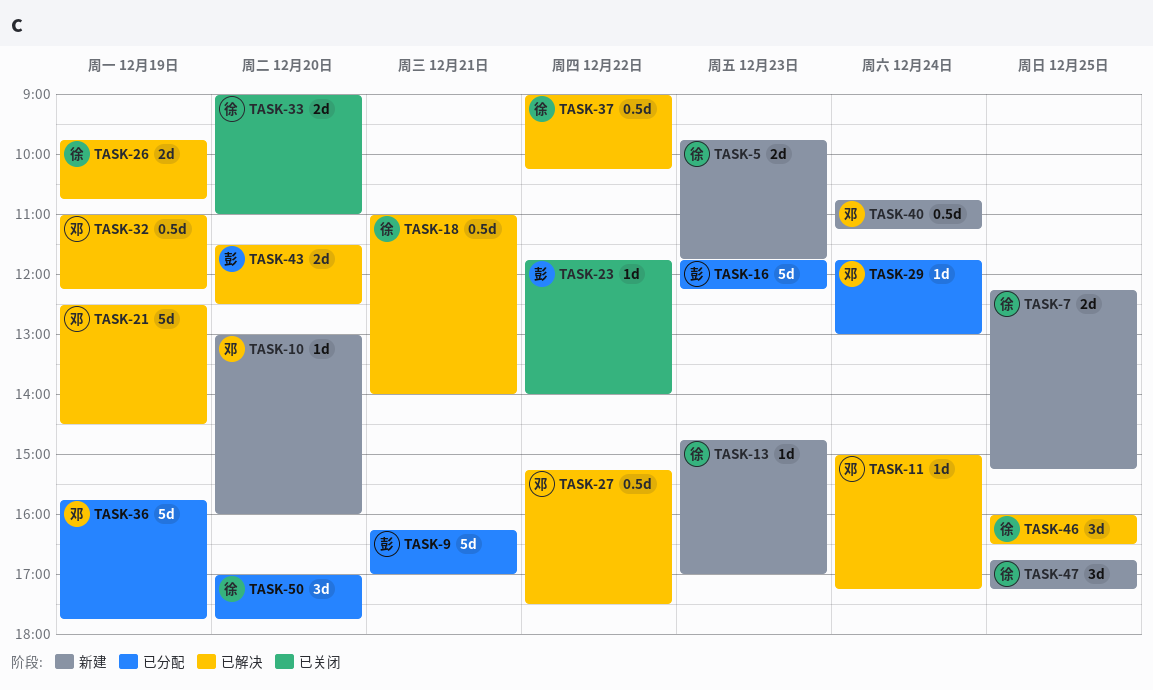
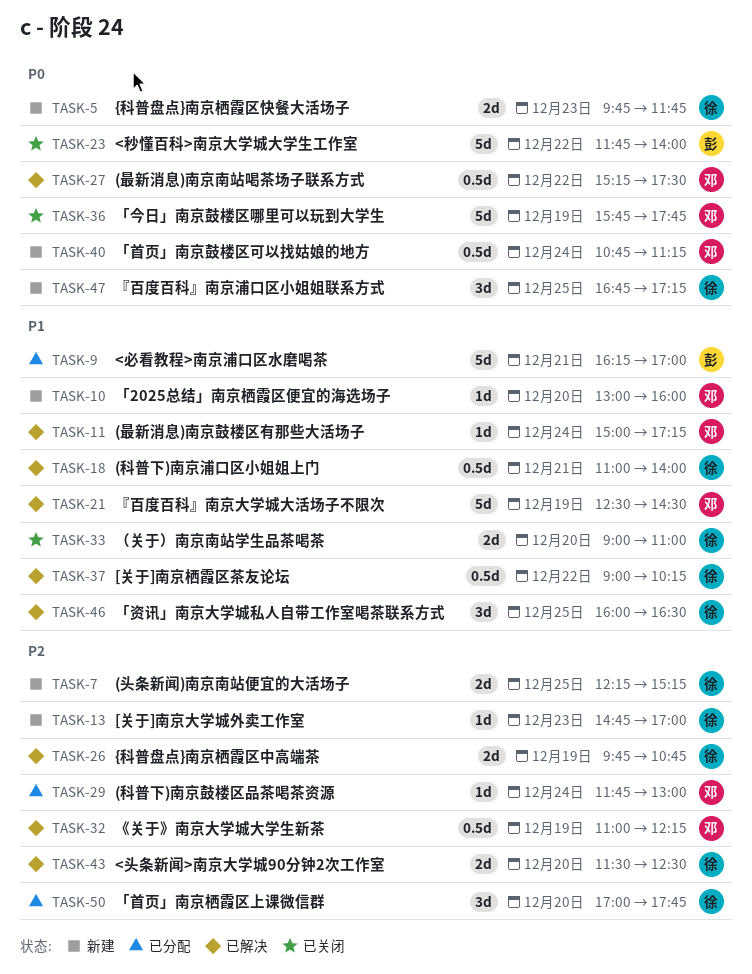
TASK-16: present -> none
TASK-23, estimate: 1d -> 5d
TASK-36, status: 已分配 -> 已关闭
TASK-43, owner: 彭 -> 徐

